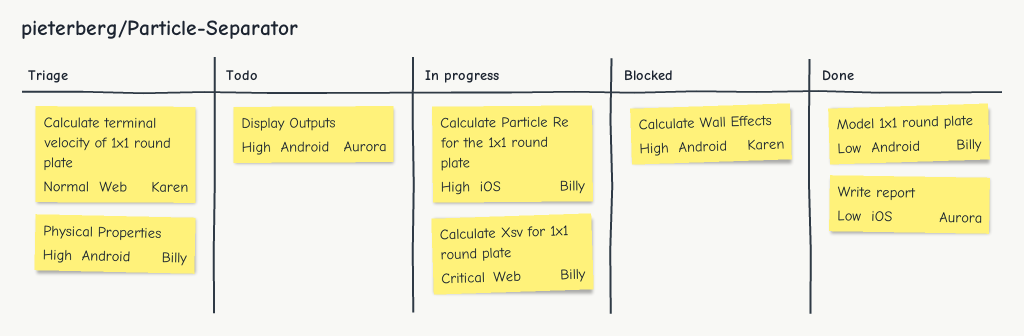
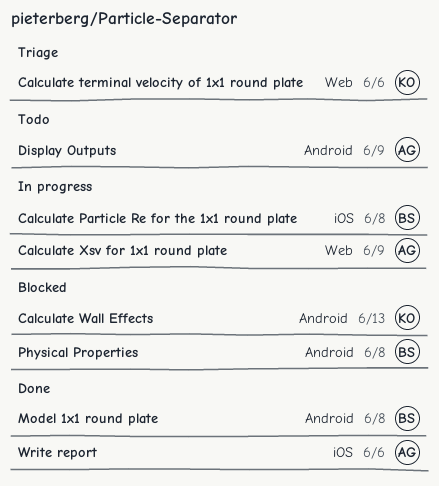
Calculate Xsv for 1x1 round plate, owner: Billy -> Aurora
Physical Properties, status: Triage -> Blocked

